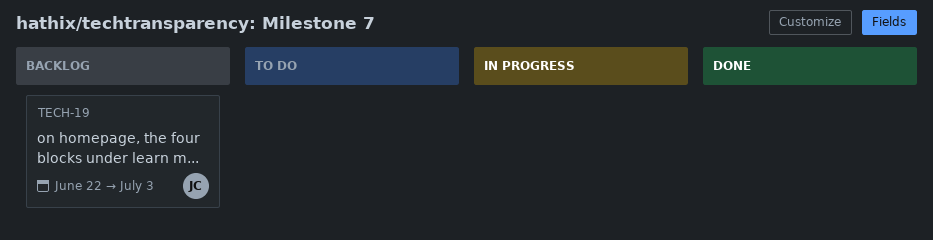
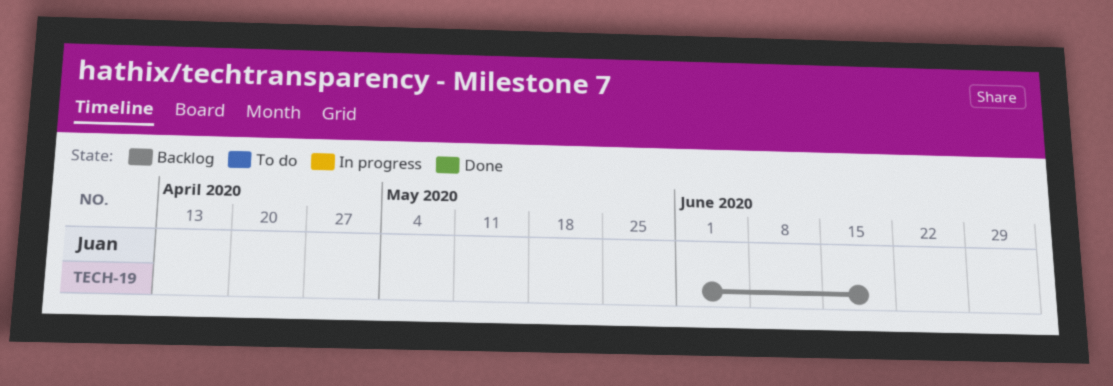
TECH-19, start: Jun 22 -> Jun 1
TECH-19, due: Jul 3 -> Jun 19

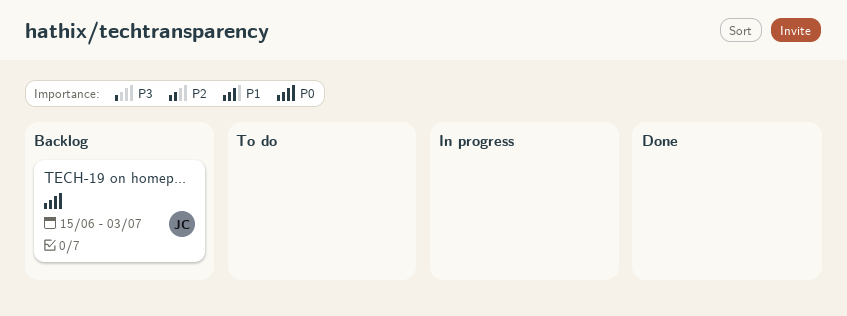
TECH-19, start: Jun 1 -> Jun 15
TECH-19, due: Jun 19 -> Jul 3

